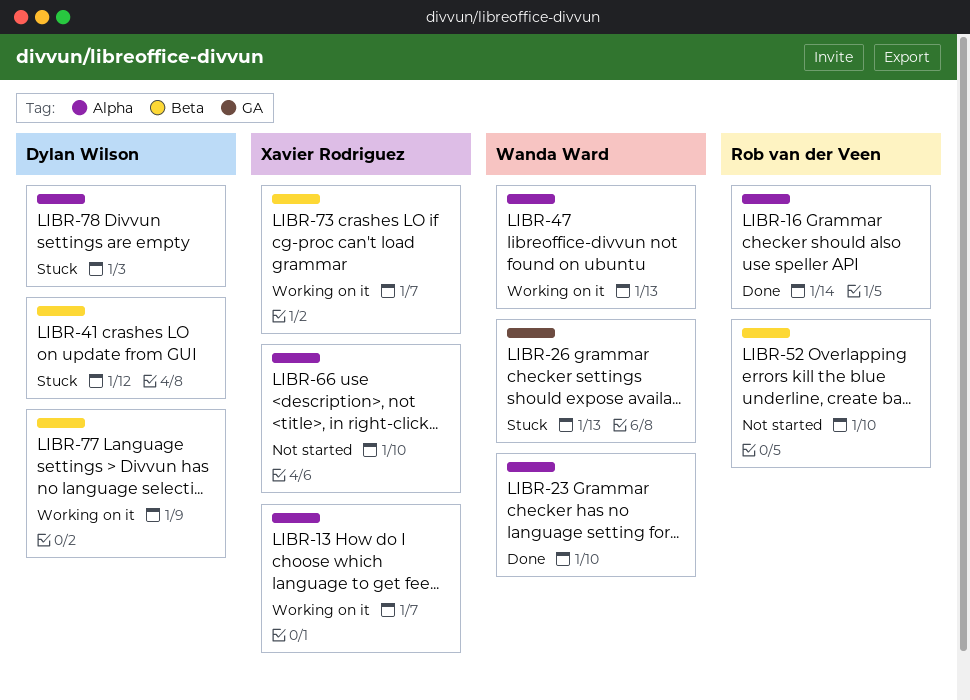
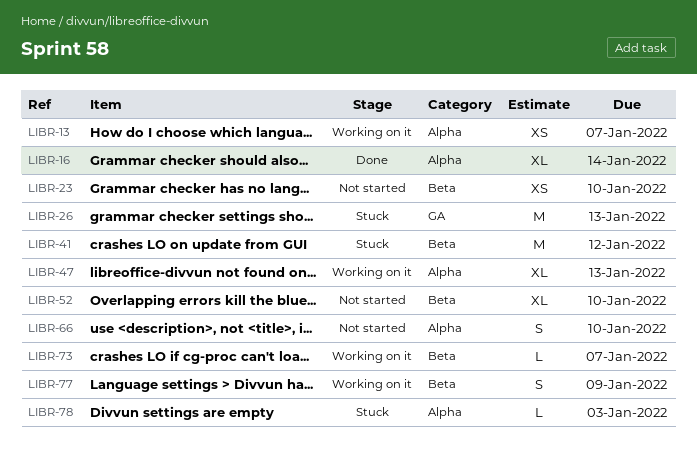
LIBR-23, status: Done -> Not started
LIBR-23, label: Alpha -> Beta

